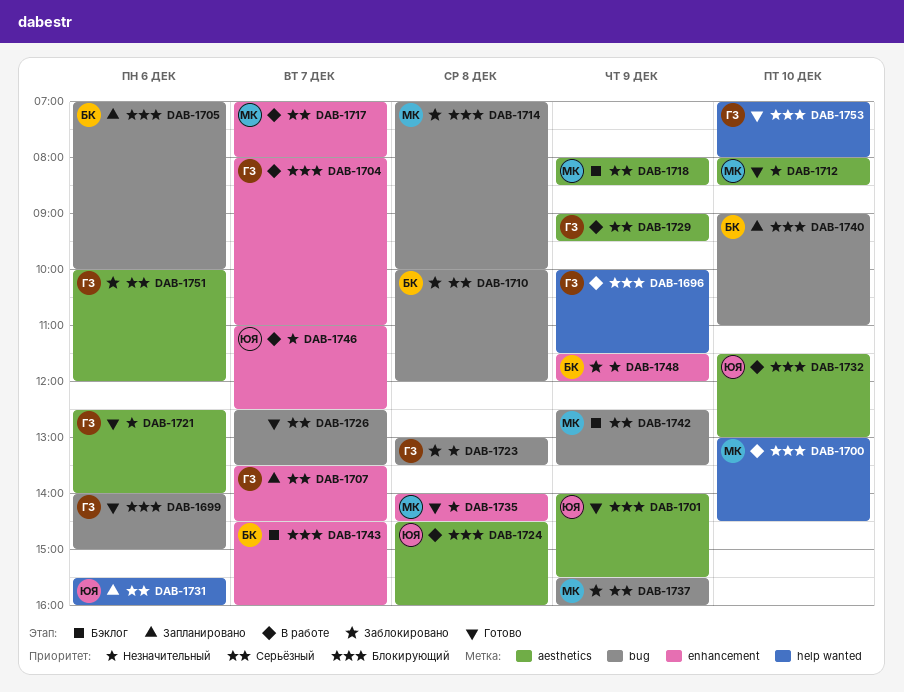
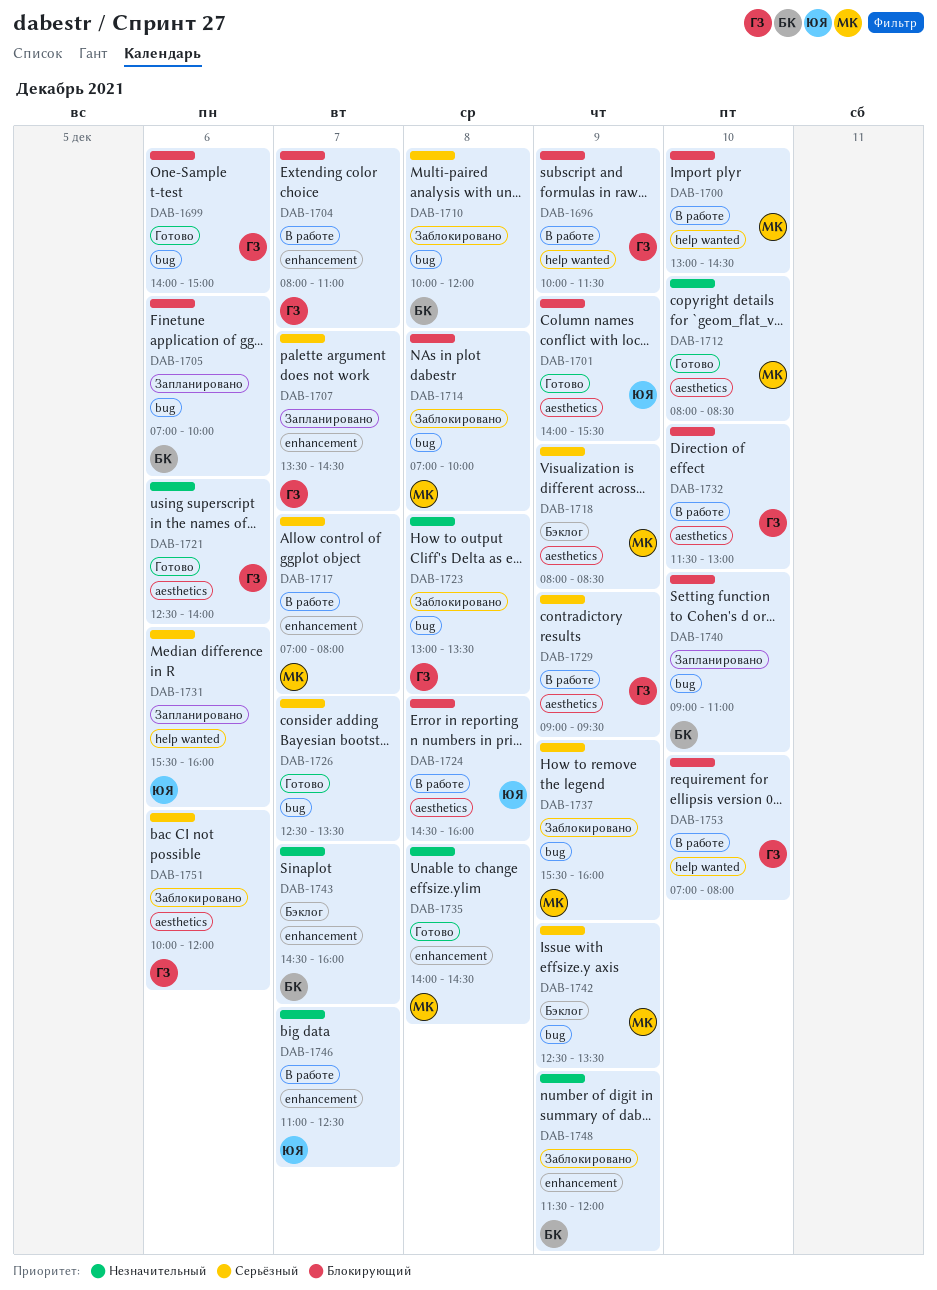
DAB-1732, owner: ЮЯ -> ГЗ
DAB-1743, priority: Блокирующий -> Незначительный
DAB-1753, status: Готово -> В работе

